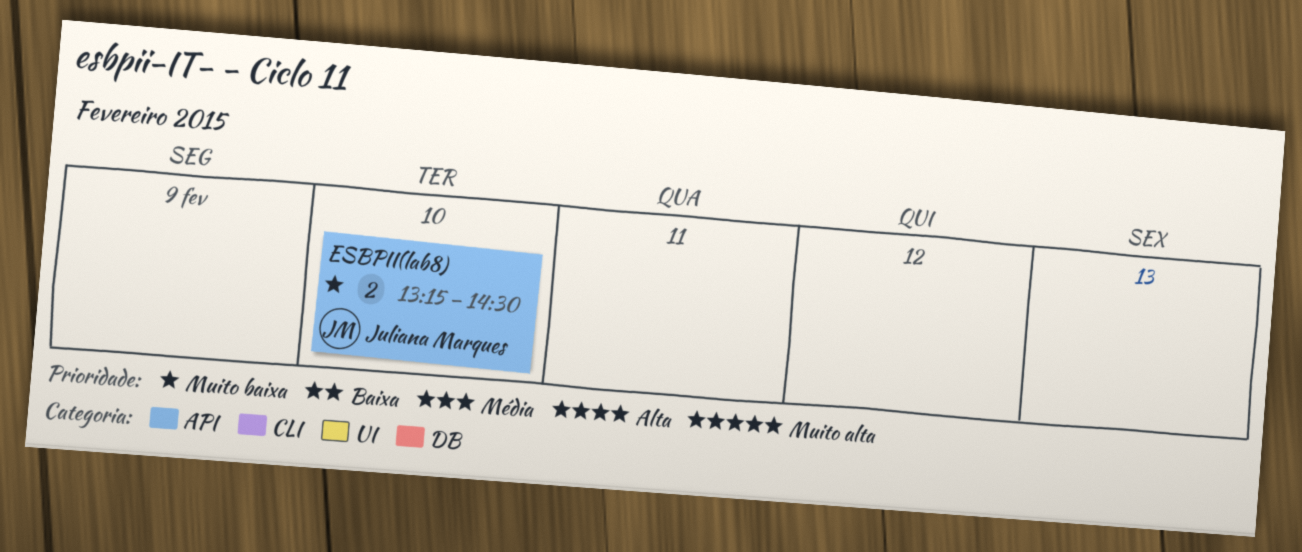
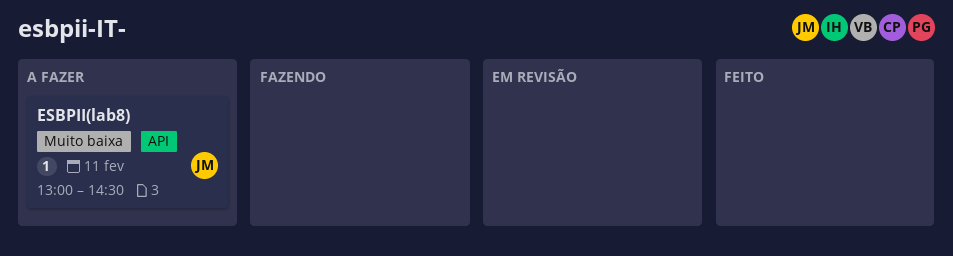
ESBPII(lab8), estimate: 2 -> 1
ESBPII(lab8), day: Feb 10 -> Feb 11
ESBPII(lab8), begins: 13:15 -> 13:00

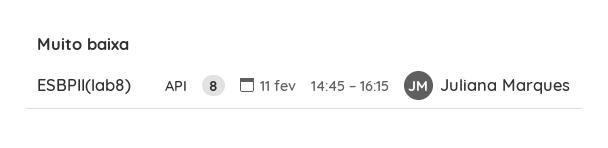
ESBPII(lab8), estimate: 1 -> 8
ESBPII(lab8), begins: 13:00 -> 14:45
ESBPII(lab8), ends: 14:30 -> 16:15

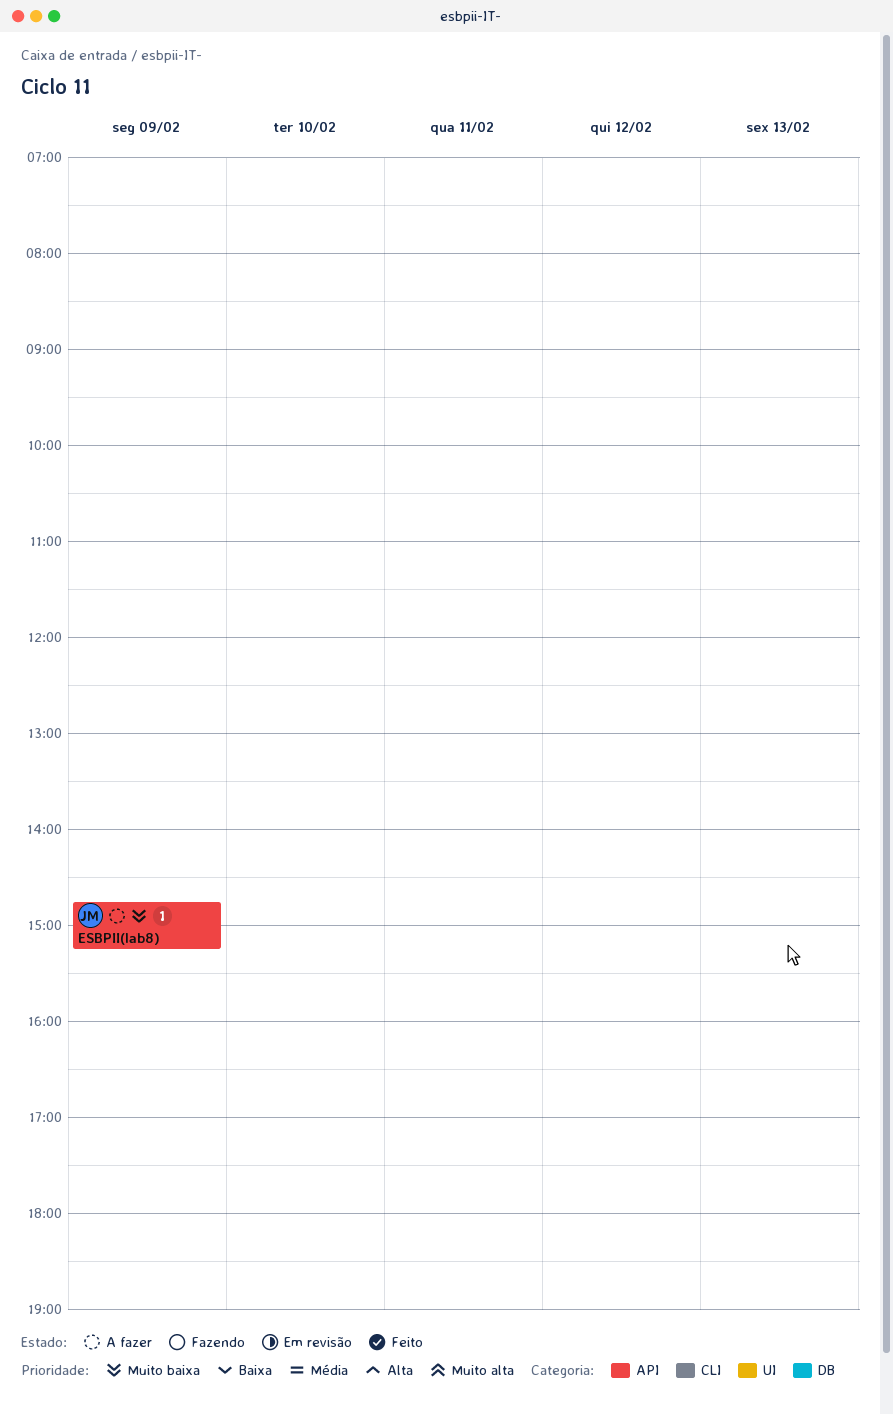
ESBPII(lab8), estimate: 8 -> 1
ESBPII(lab8), day: Feb 11 -> Feb 9
ESBPII(lab8), ends: 16:15 -> 15:15

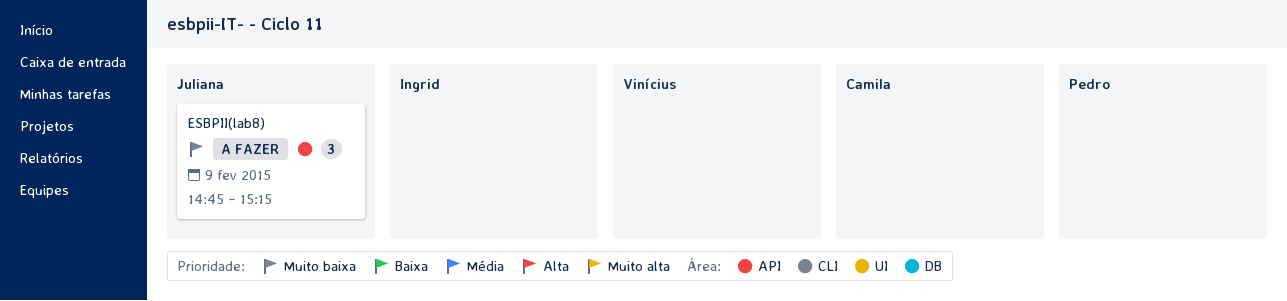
ESBPII(lab8), estimate: 1 -> 3

